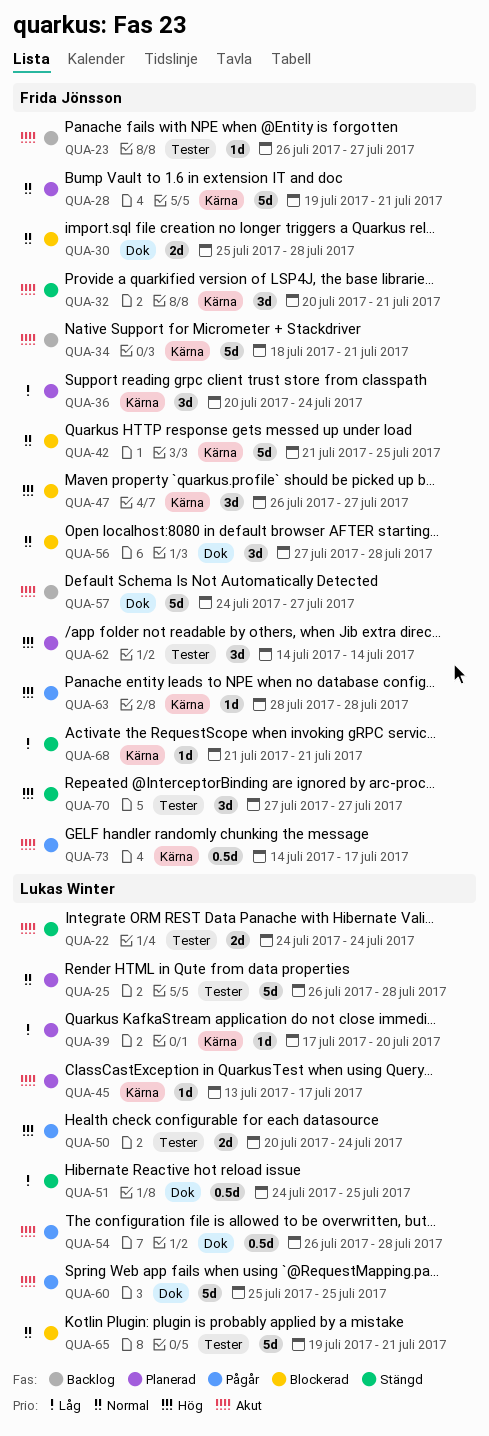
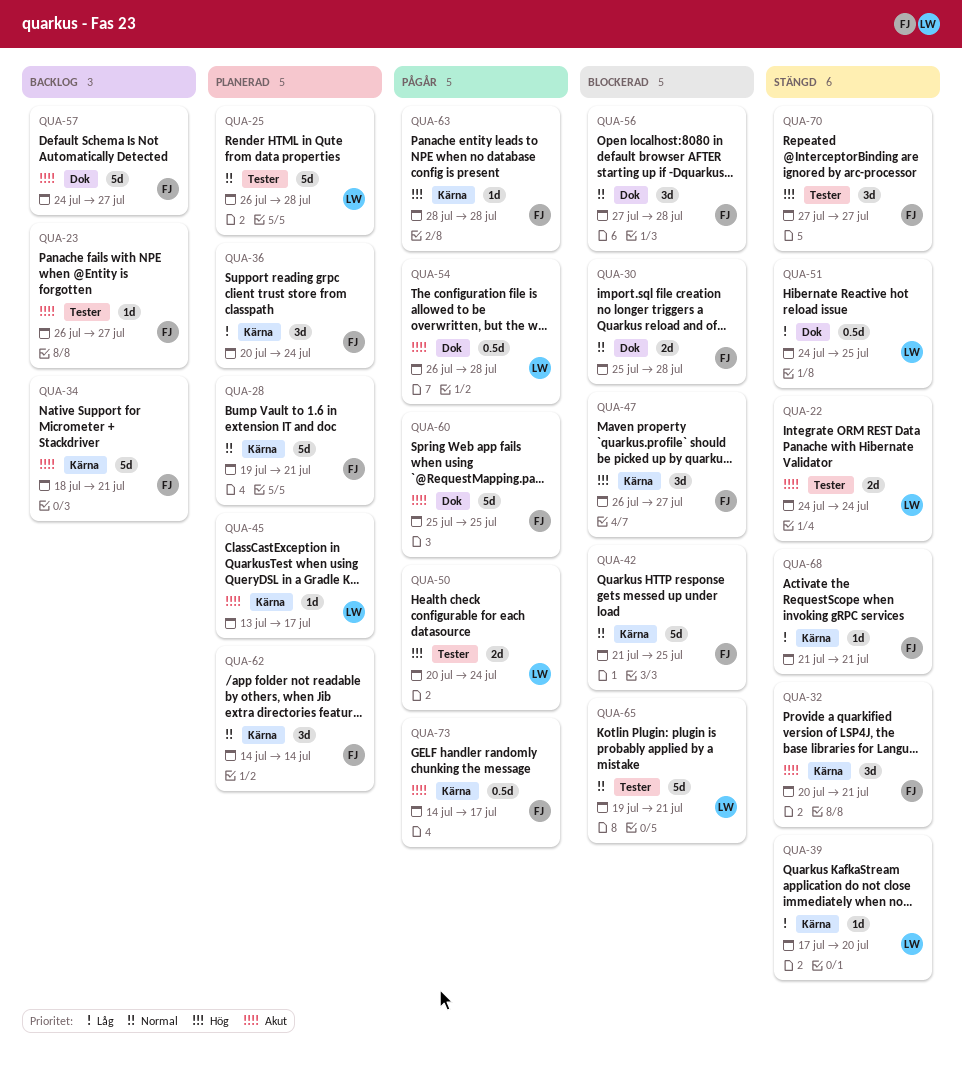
QUA-39, status: Planerad -> Stängd
QUA-60, owner: Lukas Winter -> Frida Jönsson
QUA-62, priority: Hög -> Normal
QUA-62, label: Tester -> Kärna

